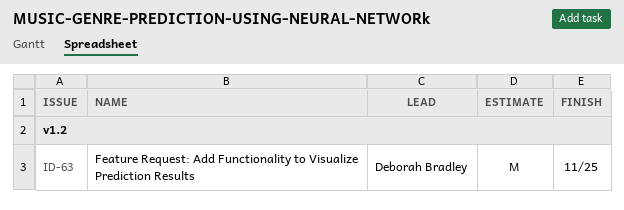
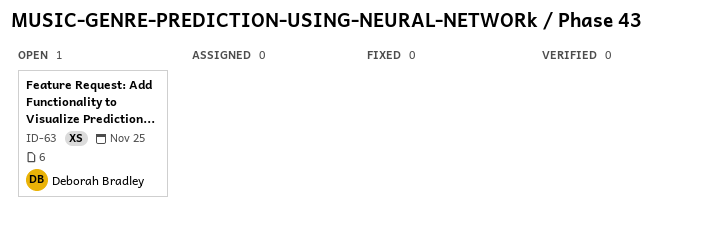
ID-63, estimate: M -> XS

